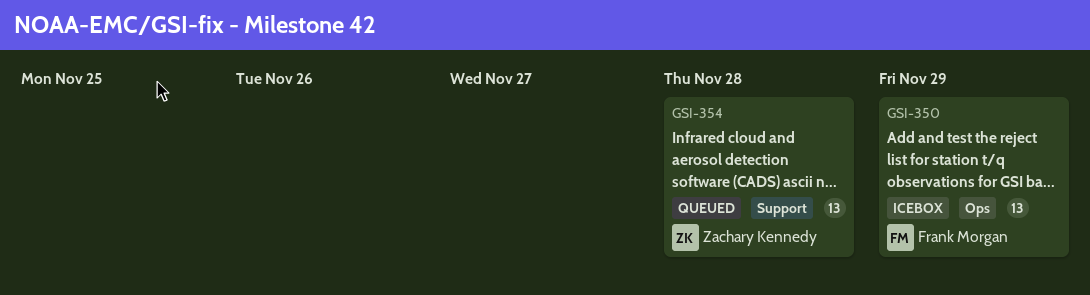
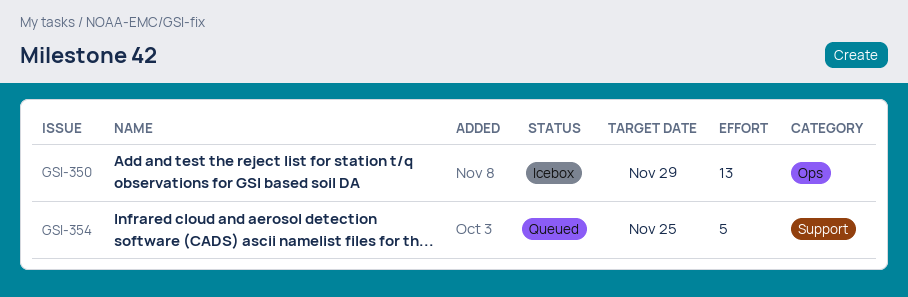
GSI-354, estimate: 13 -> 5
GSI-354, due: Nov 28 -> Nov 25

